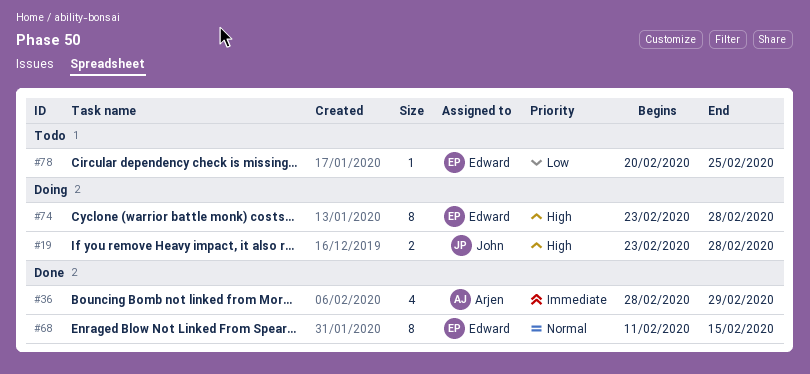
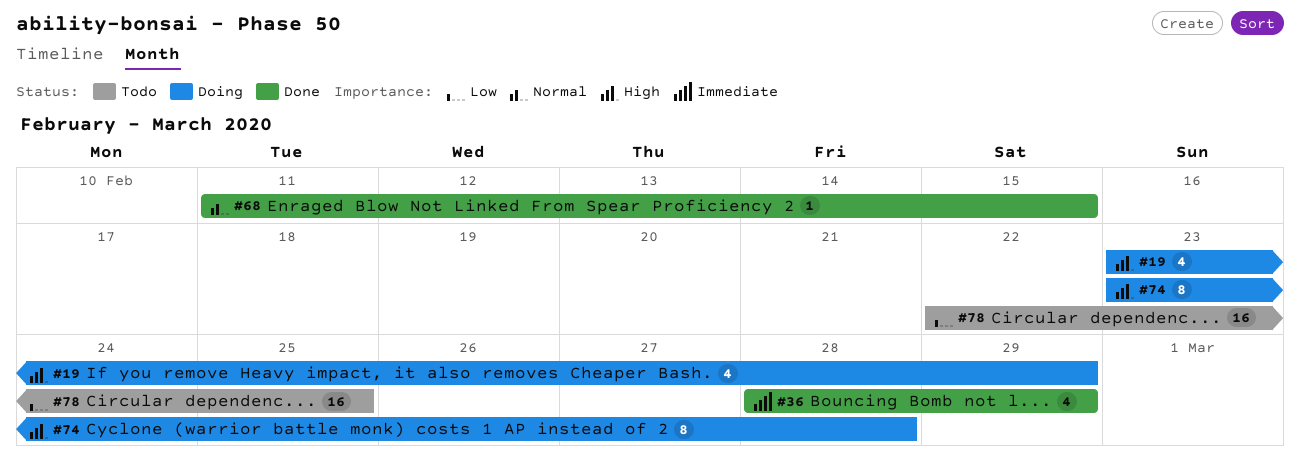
#19, estimate: 2 -> 4
#19, due: Feb 28 -> Feb 29
#68, estimate: 8 -> 1
#78, estimate: 1 -> 16
#78, start: Feb 20 -> Feb 22

